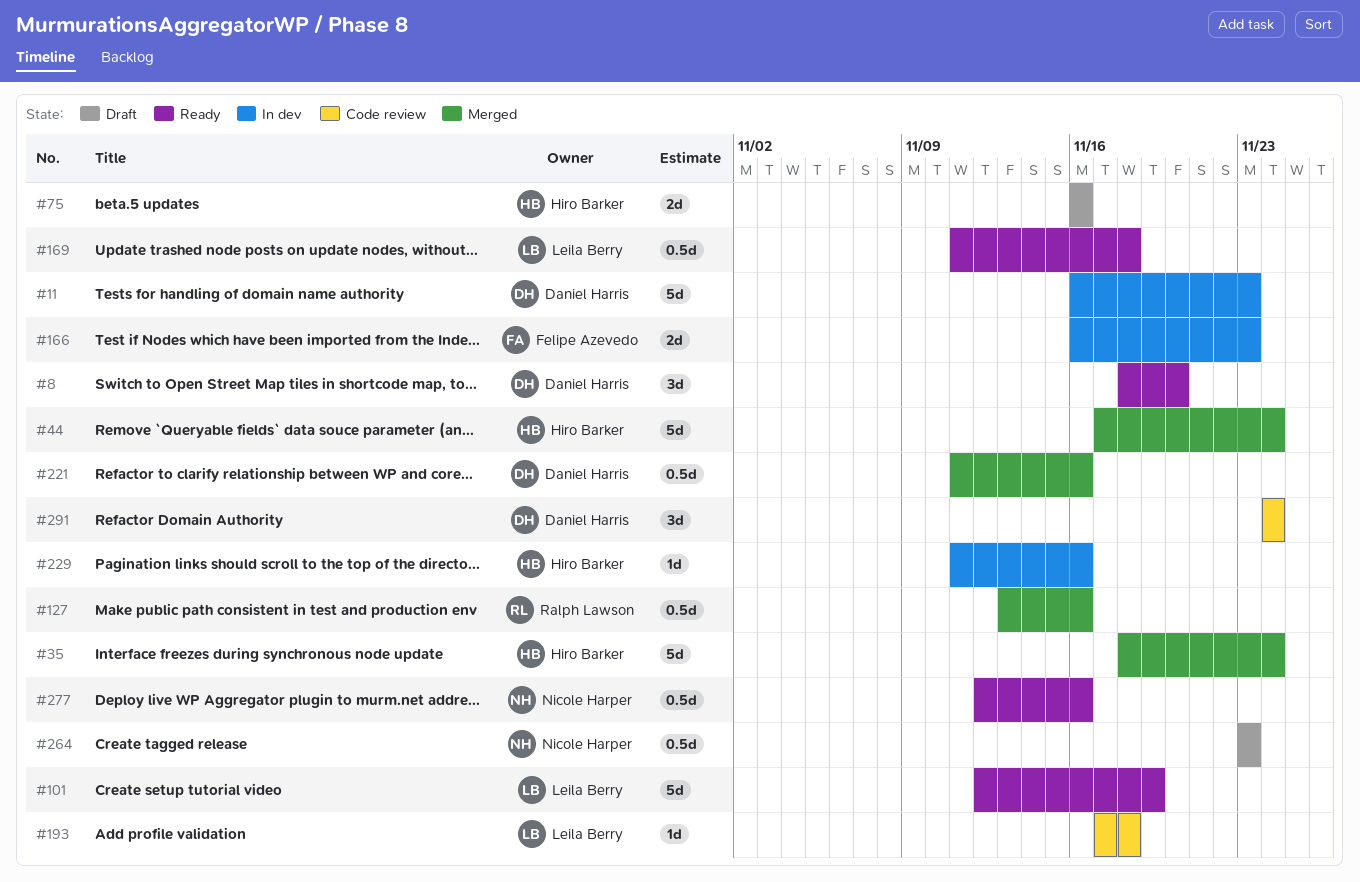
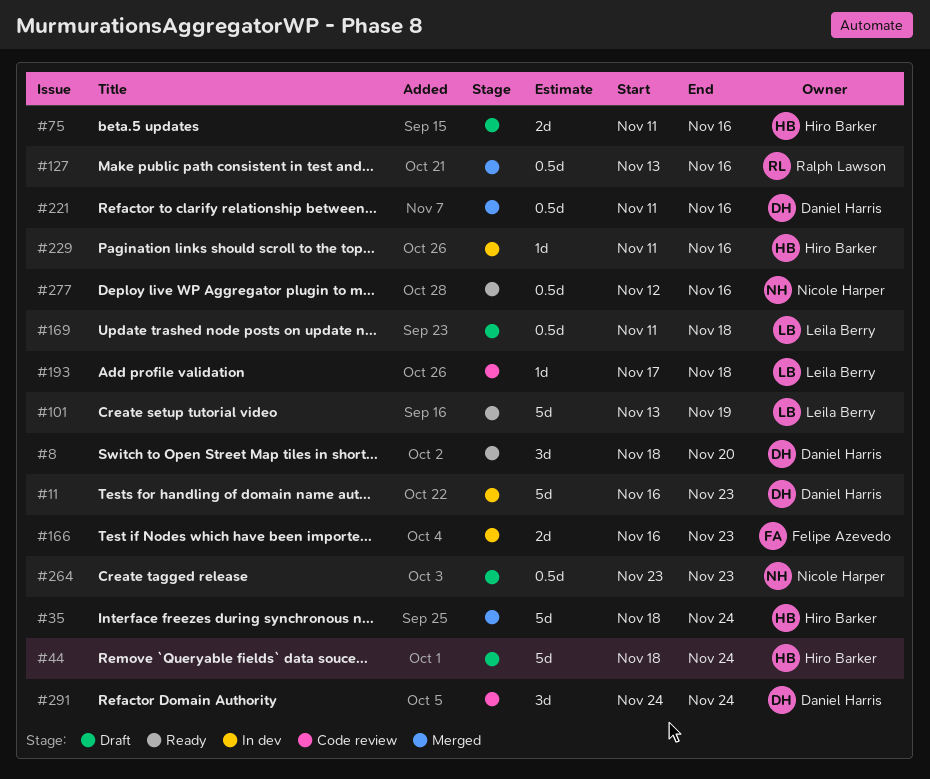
#44, status: Merged -> Draft
#44, start: Nov 17 -> Nov 18
#75, start: Nov 16 -> Nov 11
#101, start: Nov 12 -> Nov 13
#169, status: Ready -> Draft

